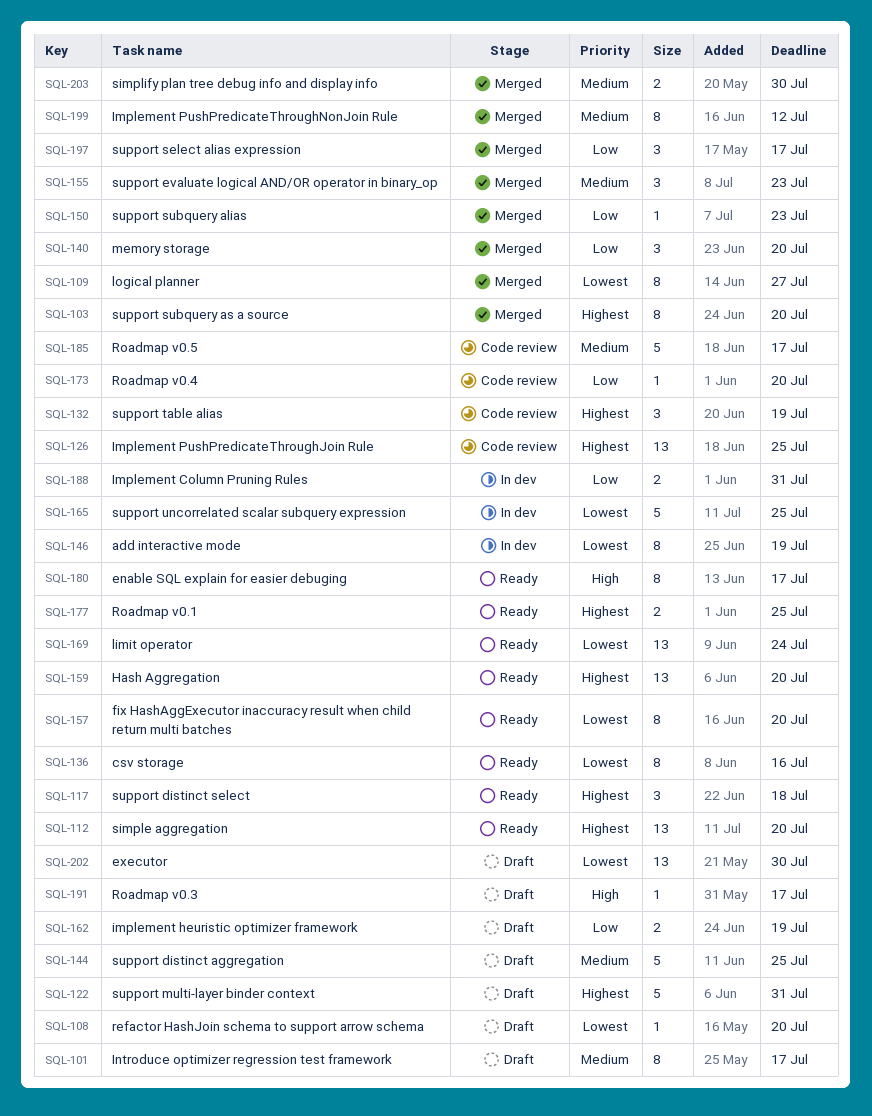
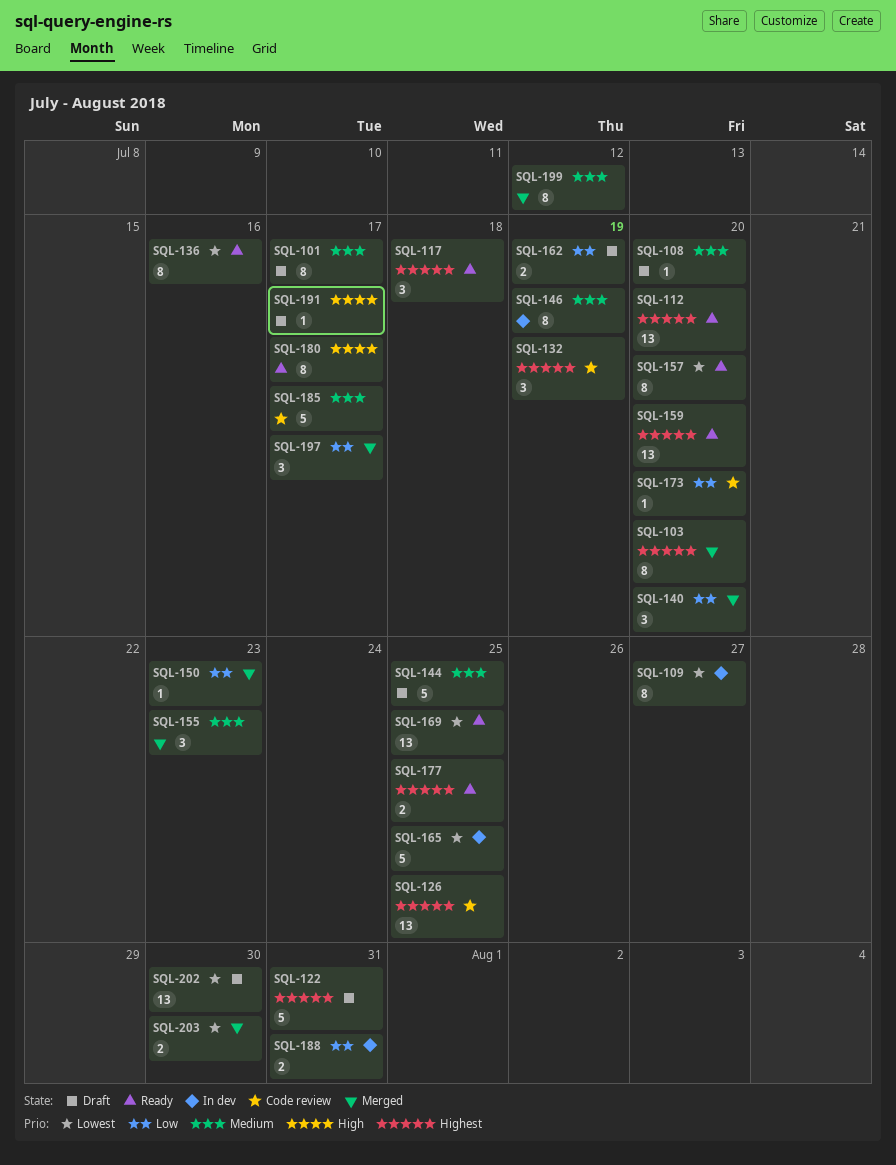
SQL-108, priority: Lowest -> Medium
SQL-109, status: Merged -> In dev
SQL-146, priority: Lowest -> Medium
SQL-169, due: Jul 24 -> Jul 25
SQL-203, priority: Medium -> Lowest

